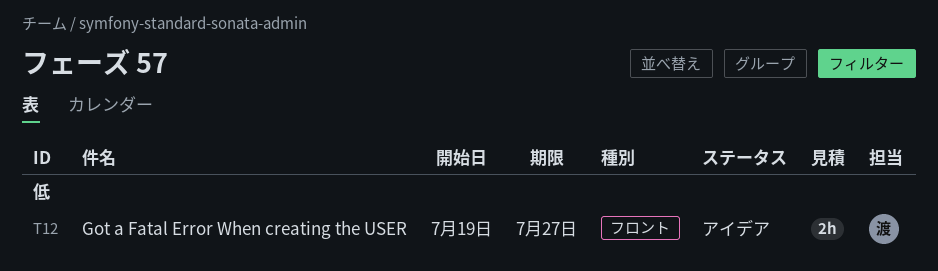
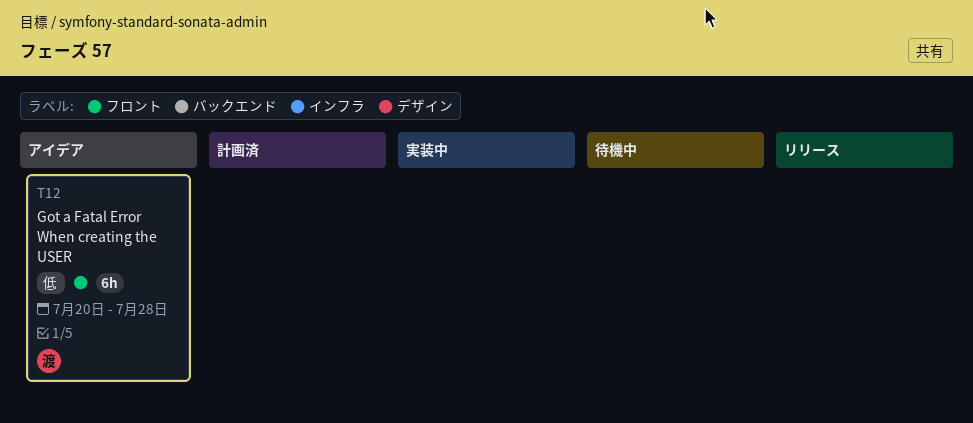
T12, estimate: 2h -> 6h
T12, start: Jul 19 -> Jul 20
T12, due: Jul 27 -> Jul 28

